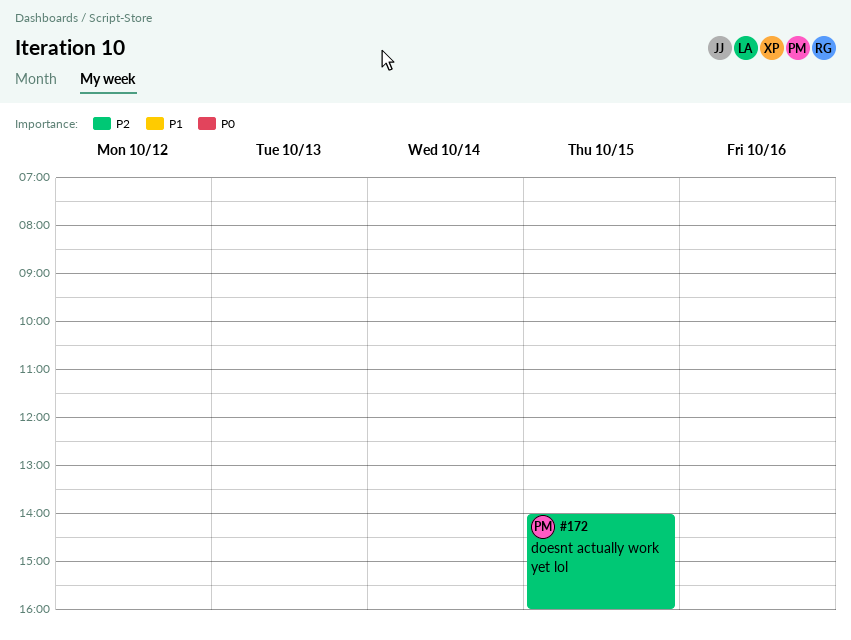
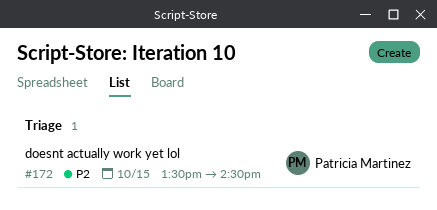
#172, begins: 14:00 -> 13:30
#172, ends: 16:00 -> 14:30

